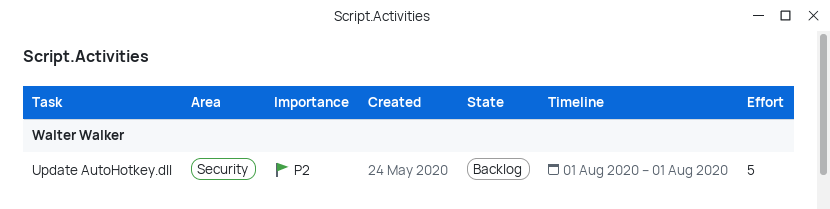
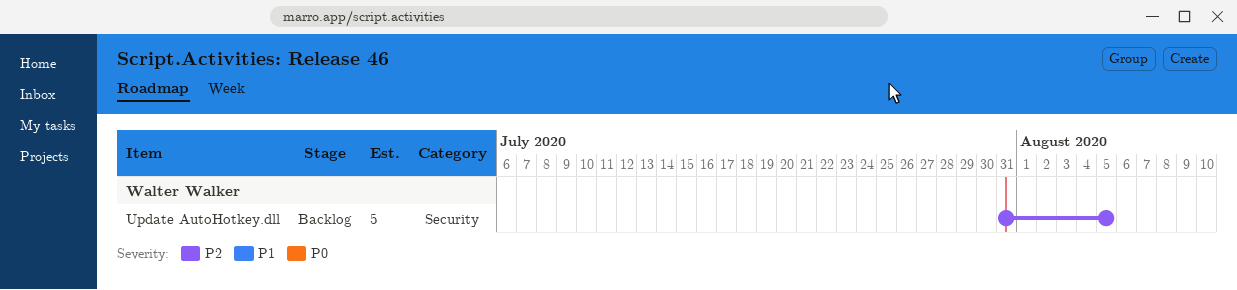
Update AutoHotkey.dll, start: Aug 1 -> Jul 31
Update AutoHotkey.dll, due: Aug 1 -> Aug 5

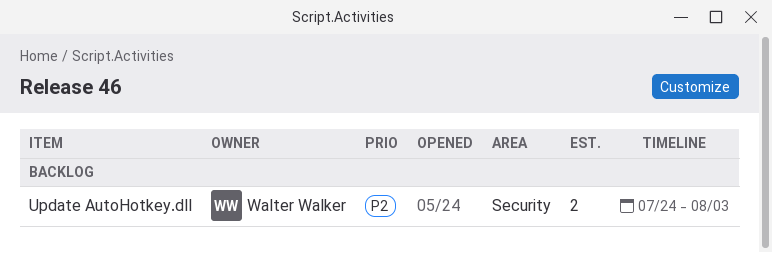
Update AutoHotkey.dll, estimate: 5 -> 2
Update AutoHotkey.dll, start: Jul 31 -> Jul 24
Update AutoHotkey.dll, due: Aug 5 -> Aug 3

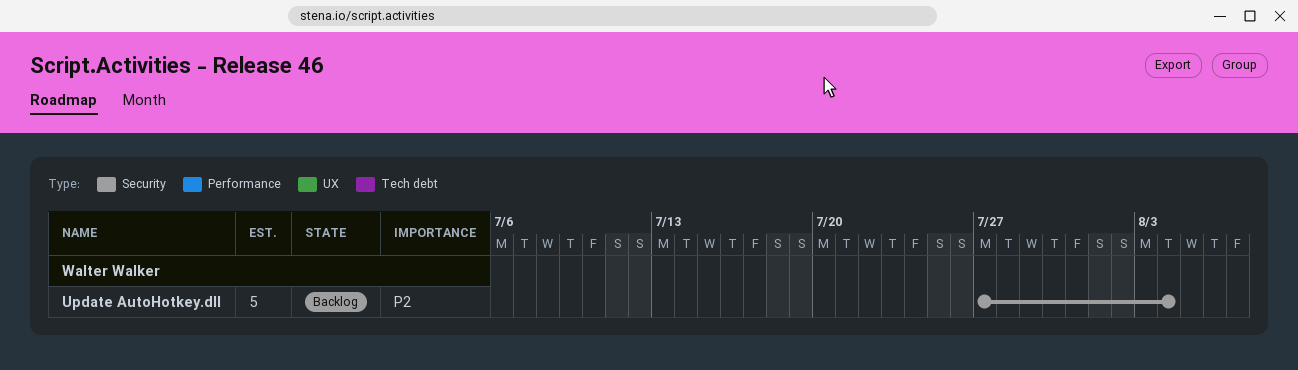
Update AutoHotkey.dll, estimate: 2 -> 5
Update AutoHotkey.dll, start: Jul 24 -> Jul 27
Update AutoHotkey.dll, due: Aug 3 -> Aug 4

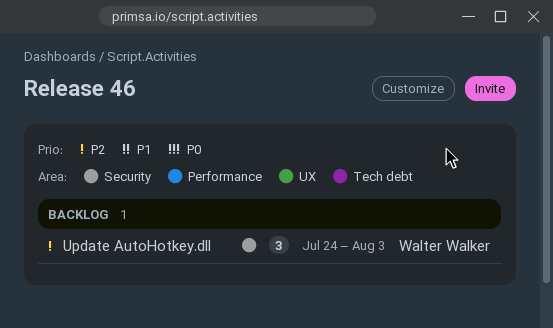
Update AutoHotkey.dll, estimate: 5 -> 3
Update AutoHotkey.dll, start: Jul 27 -> Jul 24
Update AutoHotkey.dll, due: Aug 4 -> Aug 3

